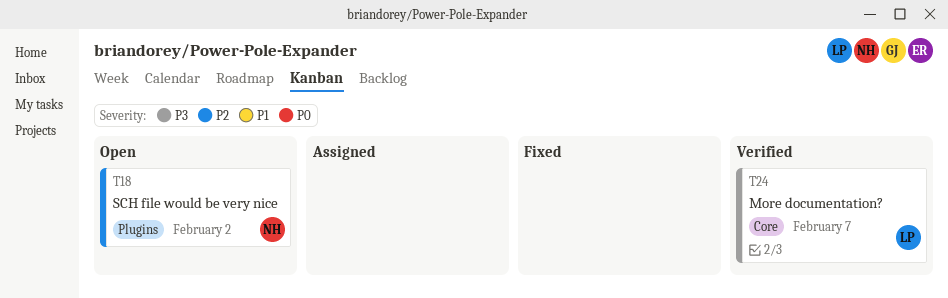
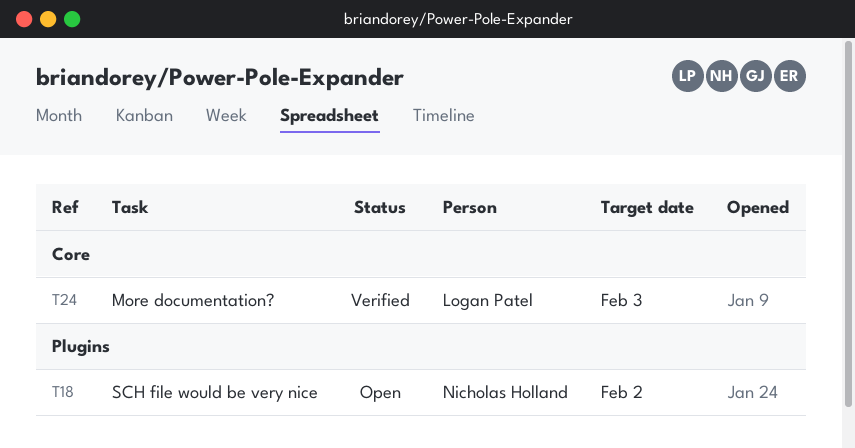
T24, due: Feb 7 -> Feb 3

